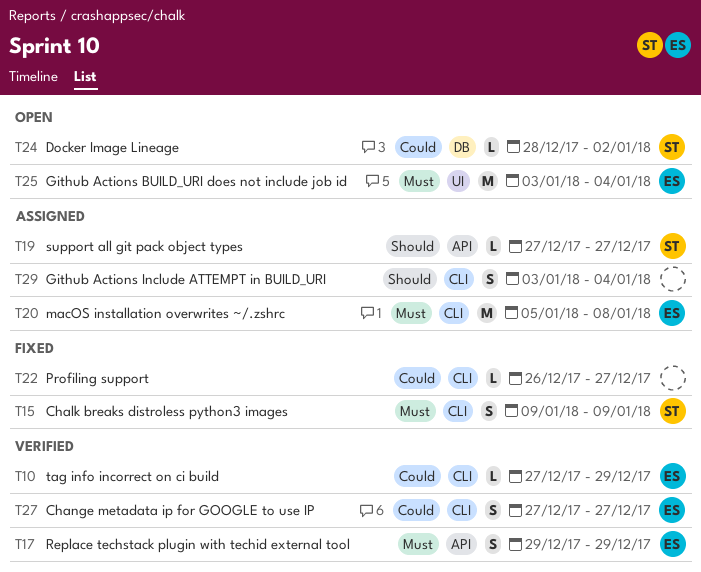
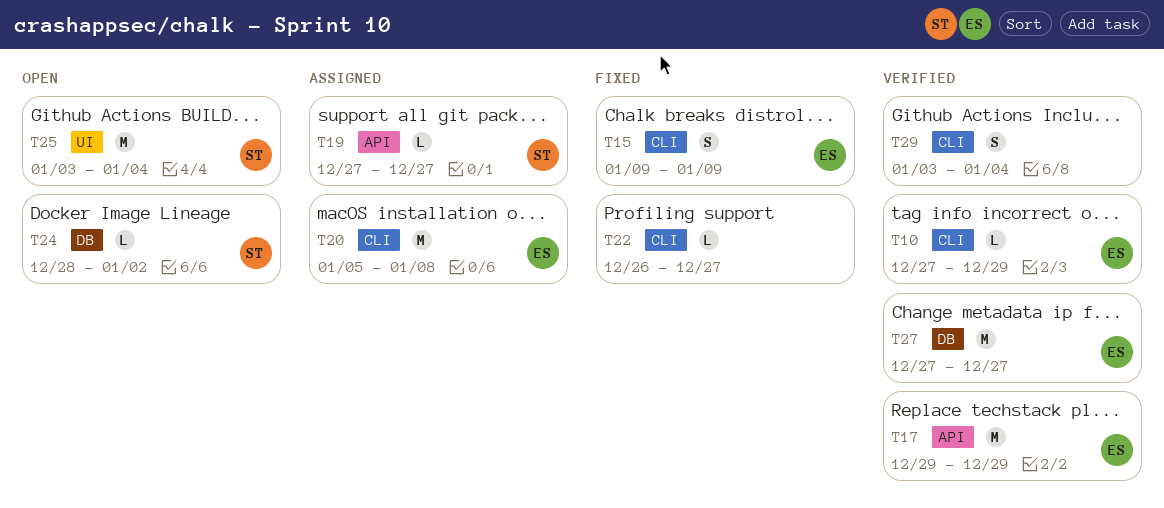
T15, owner: ST -> ES
T17, estimate: S -> M
T25, owner: ES -> ST
T27, label: CLI -> DB
T27, estimate: S -> M
T29, status: Assigned -> Verified

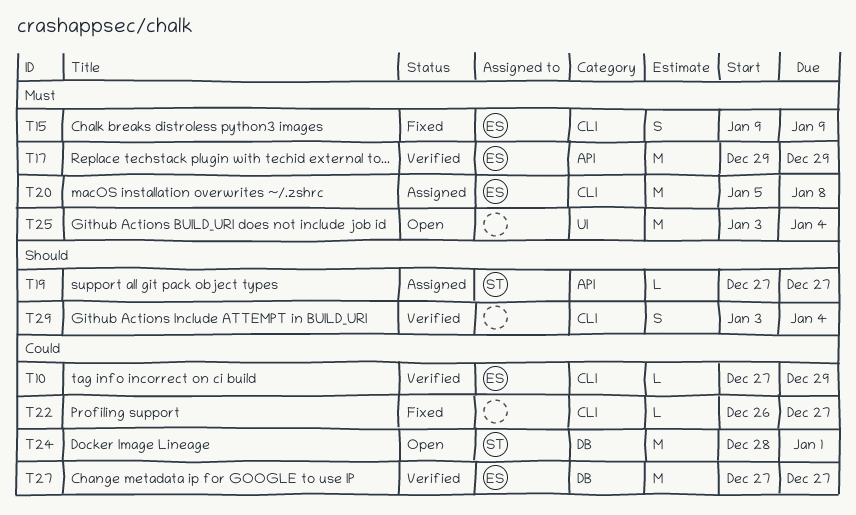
T24, estimate: L -> M
T24, due: Jan 2 -> Jan 1
T25, owner: ST -> none

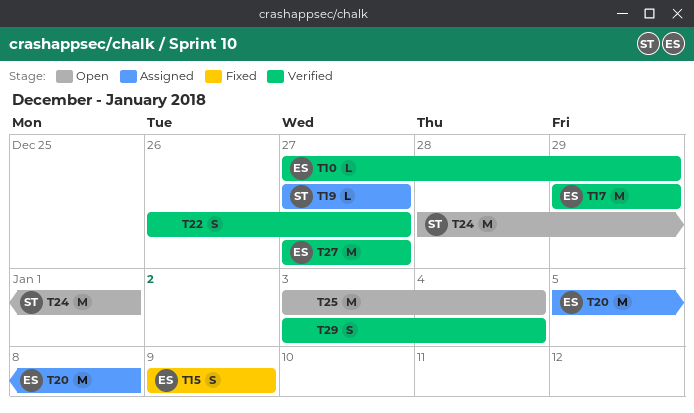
T22, status: Fixed -> Verified
T22, estimate: L -> S

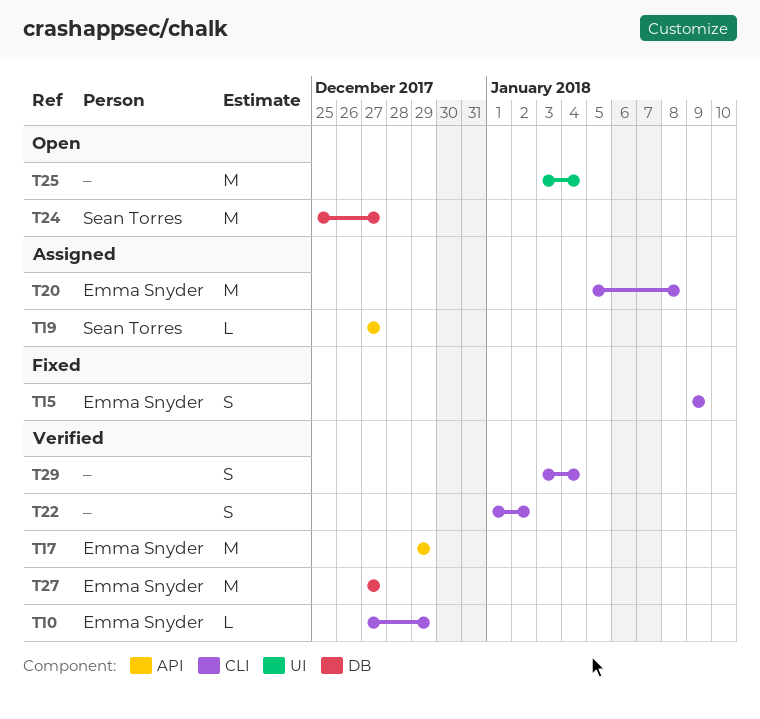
T22, start: Dec 26 -> Jan 1
T22, due: Dec 27 -> Jan 2
T24, start: Dec 28 -> Dec 25
T24, due: Jan 1 -> Dec 27

